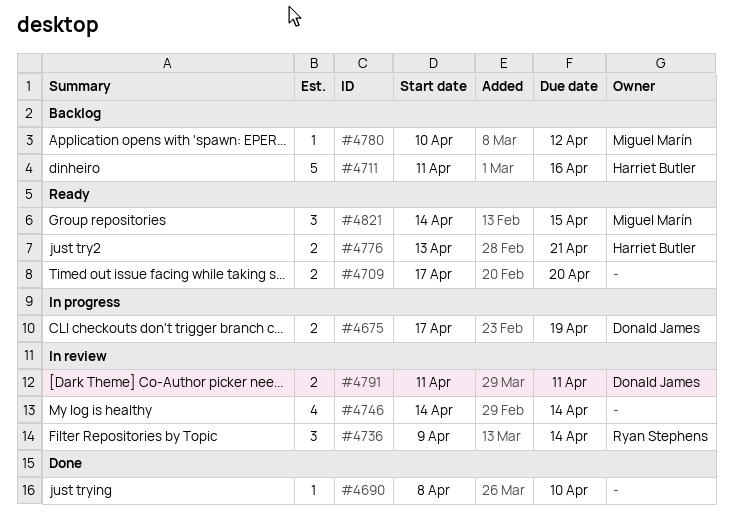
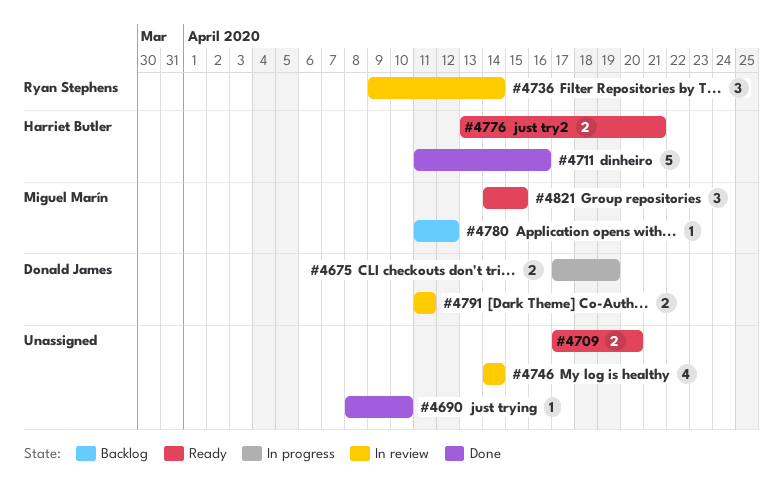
#4711, status: Backlog -> Done
#4780, start: Apr 10 -> Apr 11

